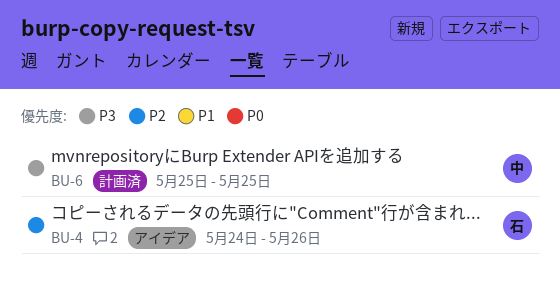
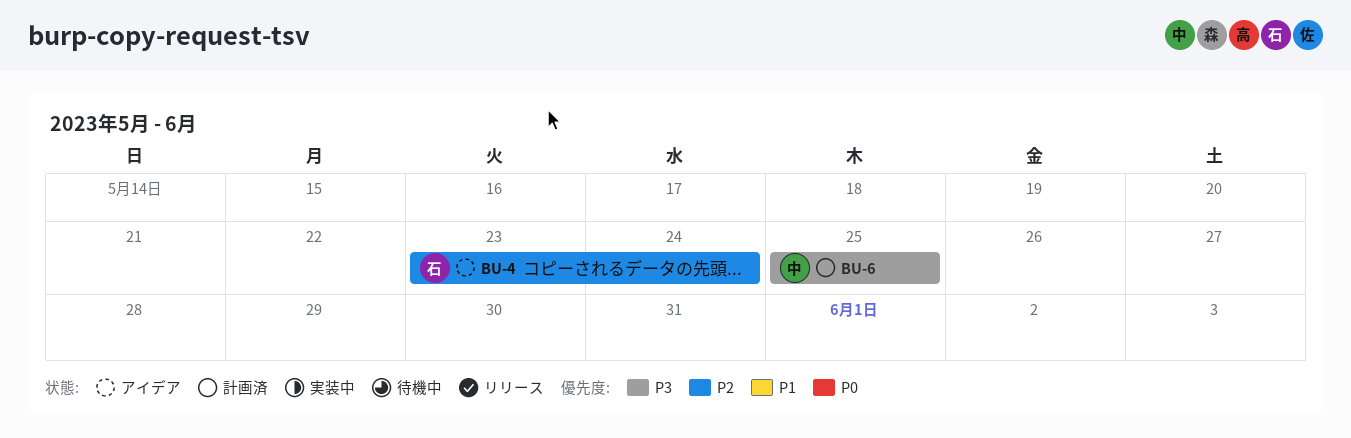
BU-4, start: May 24 -> May 23
BU-4, due: May 26 -> May 24

